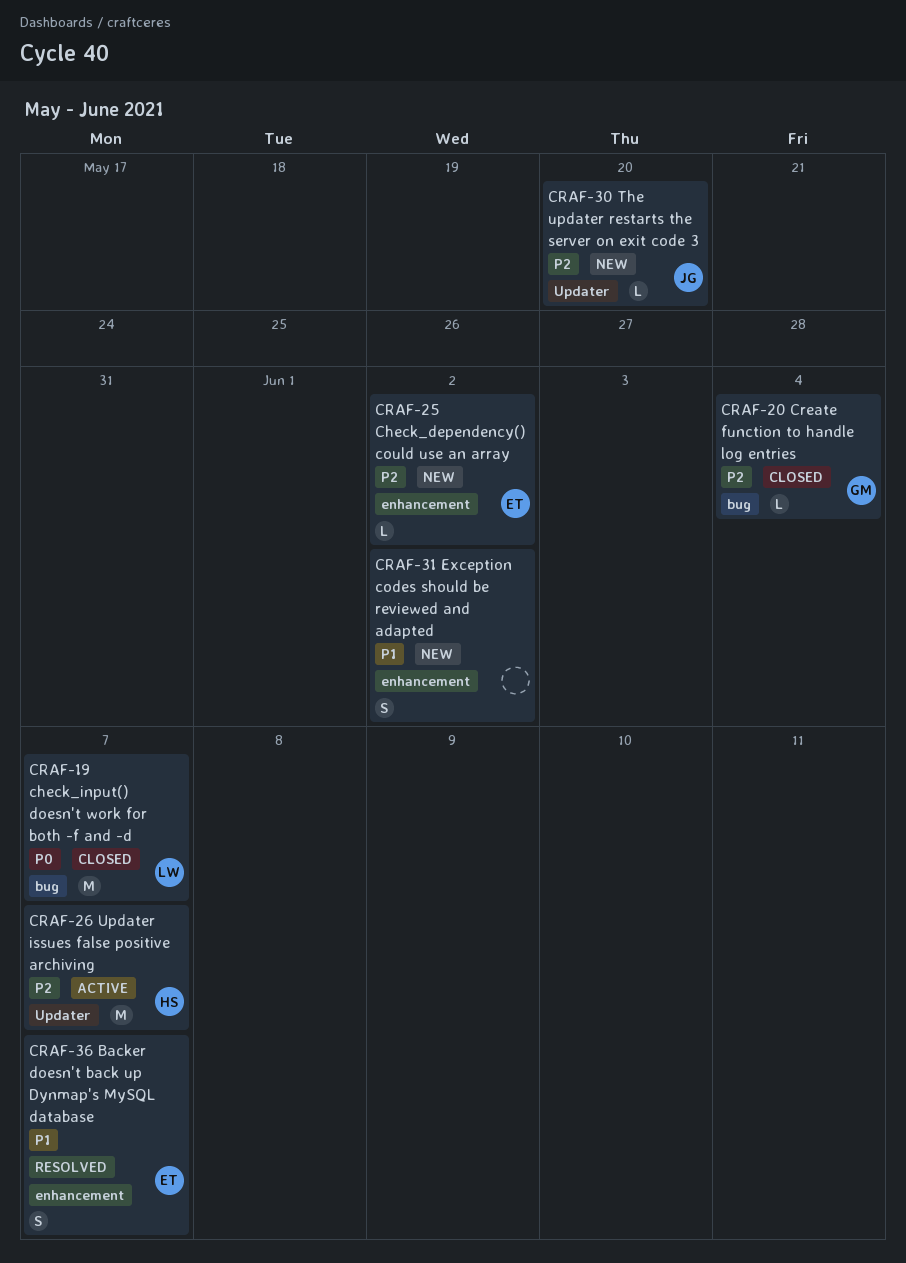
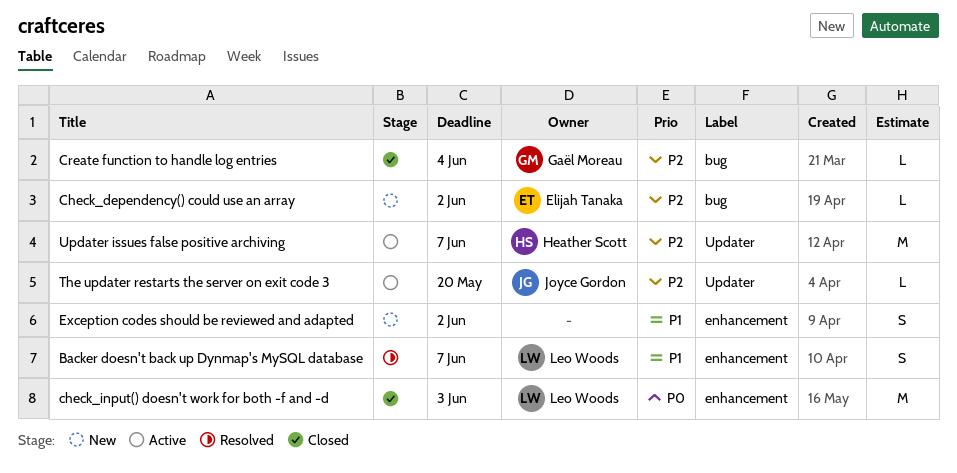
Backer doesn't back up Dynmap's MySQL database, owner: Elijah Tanaka -> Leo Woods
Check_dependency() could use an array, label: enhancement -> bug
check_input() doesn't work for both -f and -d, label: bug -> enhancement
check_input() doesn't work for both -f and -d, due: Jun 7 -> Jun 3
The updater restarts the server on exit code 3, status: New -> Active

